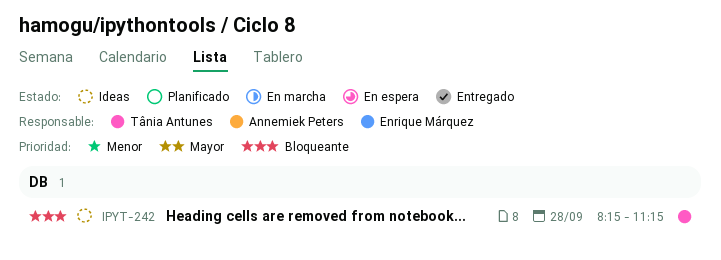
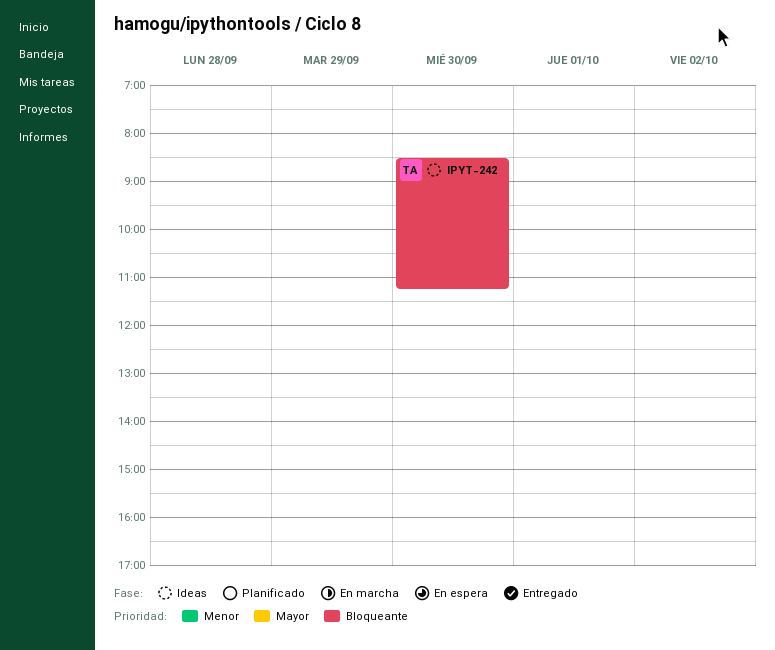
IPYT-242, day: Sep 28 -> Sep 30
IPYT-242, begins: 08:15 -> 08:30

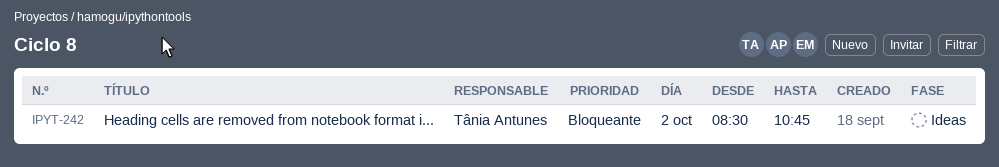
IPYT-242, day: Sep 30 -> Oct 2
IPYT-242, ends: 11:15 -> 10:45

